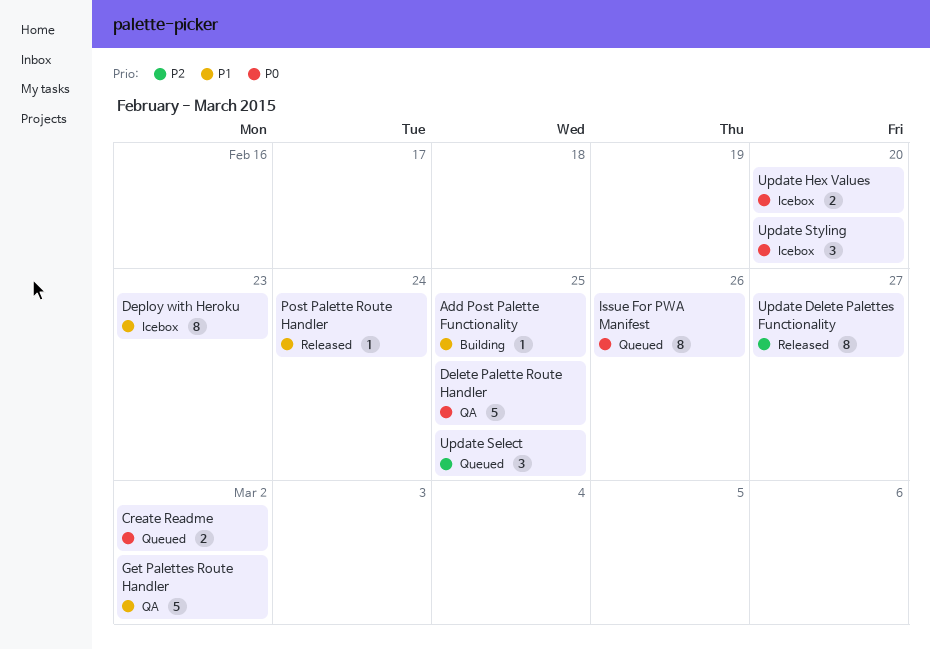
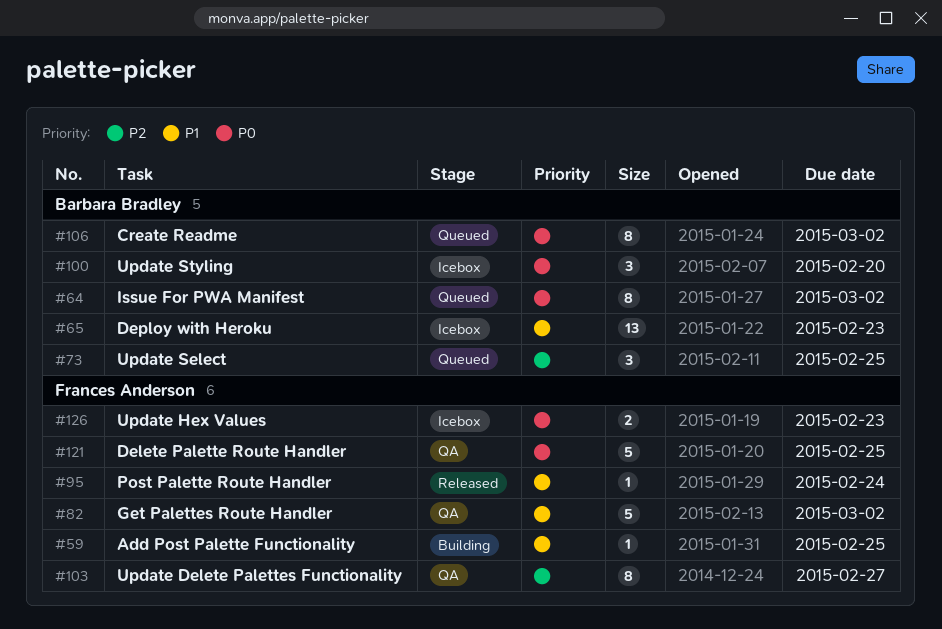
Create Readme, estimate: 2 -> 8
Deploy with Heroku, estimate: 8 -> 13
Issue For PWA Manifest, due: Feb 26 -> Mar 2
Update Delete Palettes Functionality, status: Released -> QA
Update Hex Values, due: Feb 20 -> Feb 23

